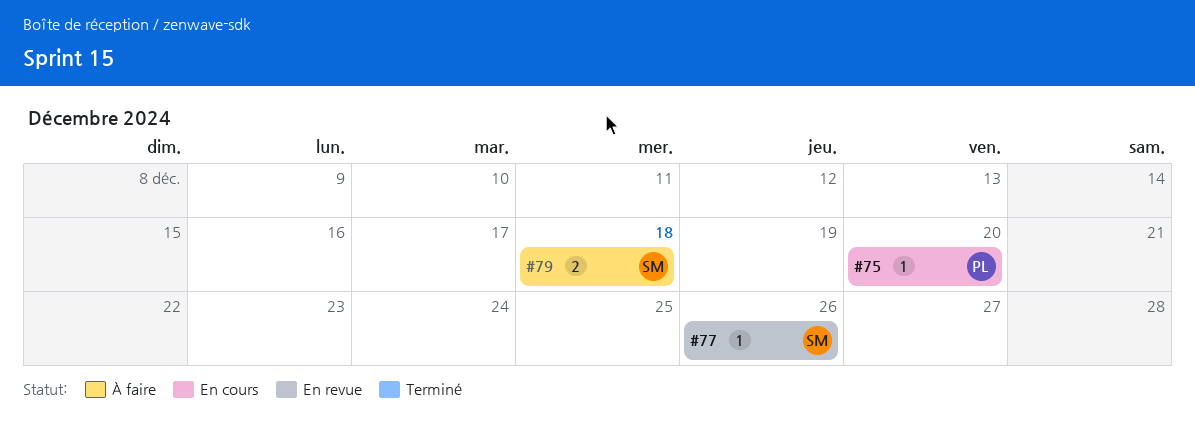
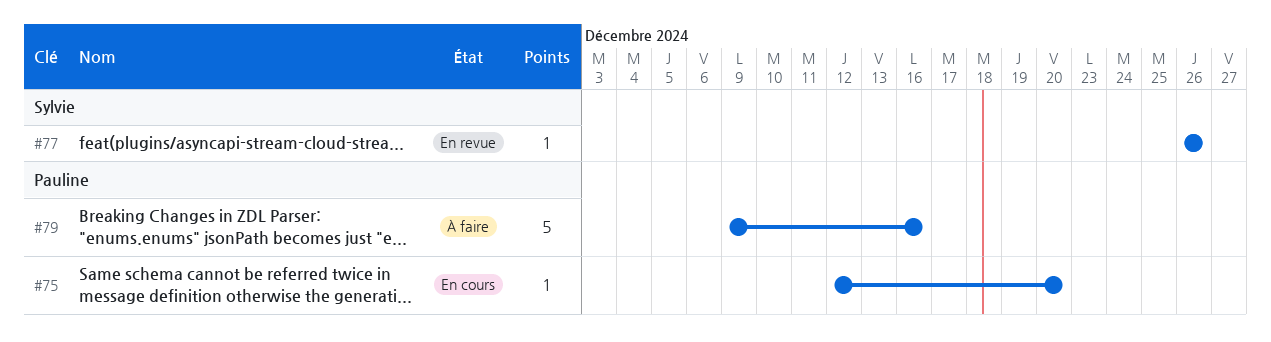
#79, owner: Sylvie -> Pauline
#79, estimate: 2 -> 5
#79, due: Dec 18 -> Dec 16

